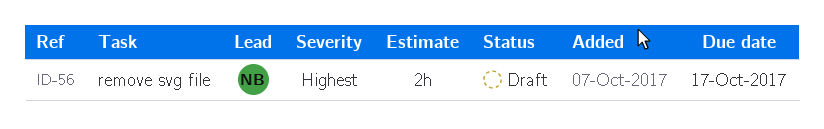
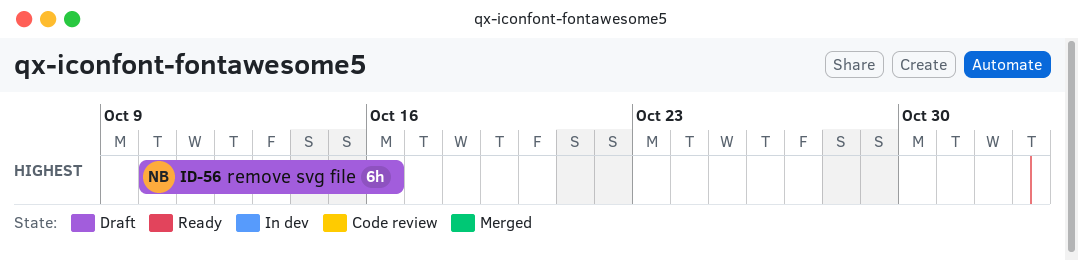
ID-56, estimate: 2h -> 6h
ID-56, due: Oct 17 -> Oct 16

